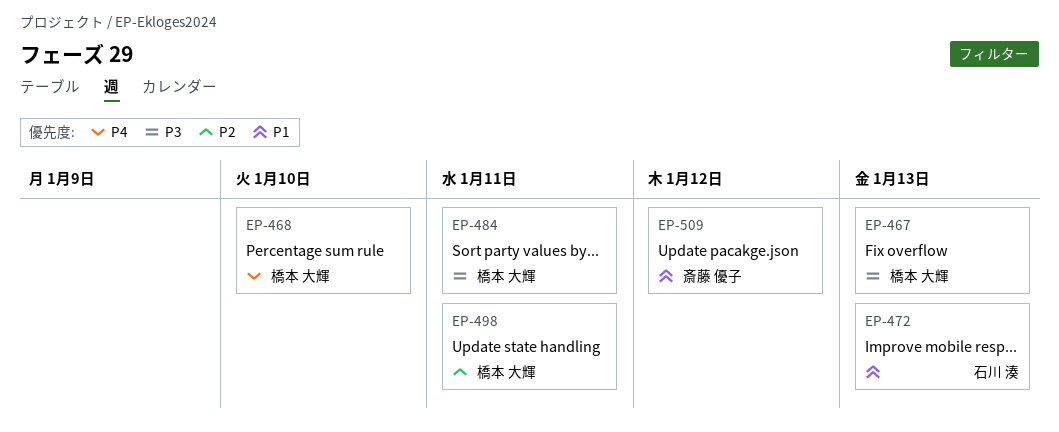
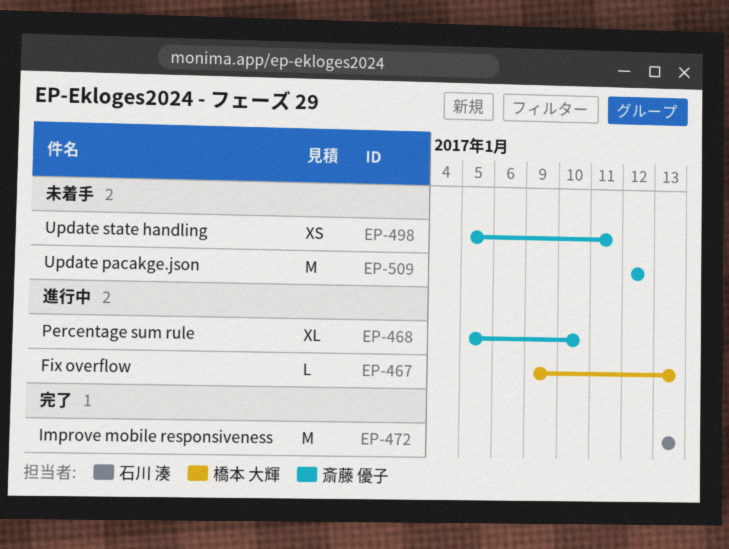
EP-468, owner: 橋本 大輝 -> 斎藤 優子
EP-484: present -> none
EP-498, owner: 橋本 大輝 -> 斎藤 優子

